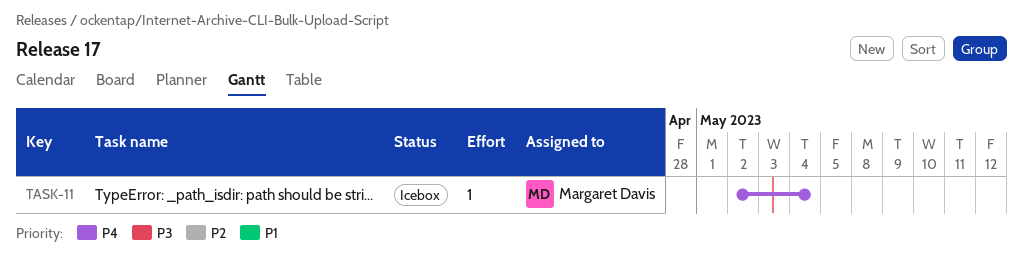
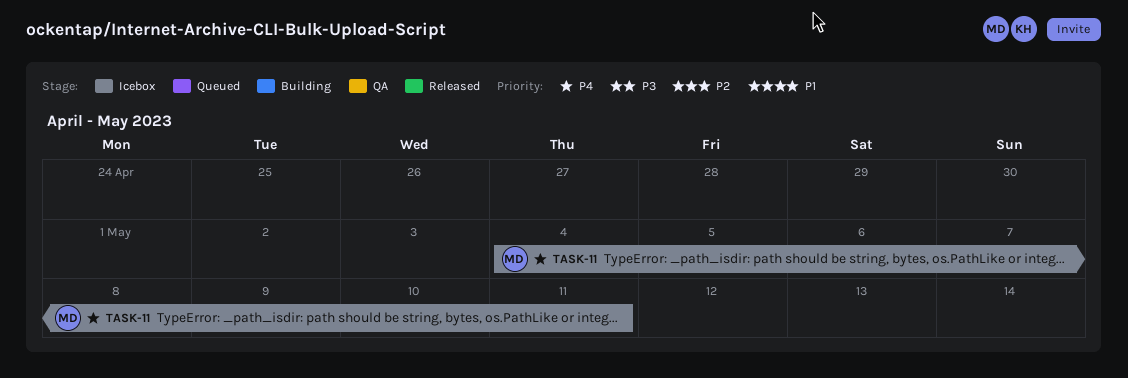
TASK-11, start: May 2 -> May 4
TASK-11, due: May 4 -> May 11

